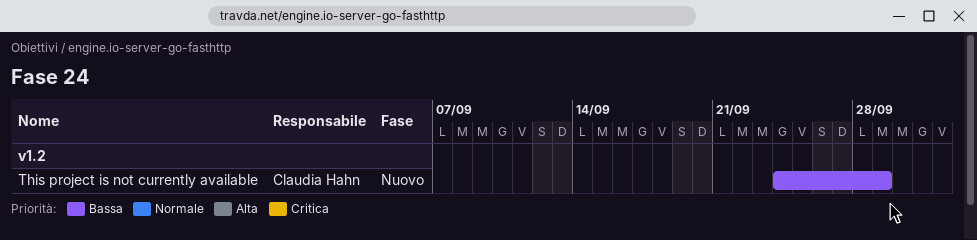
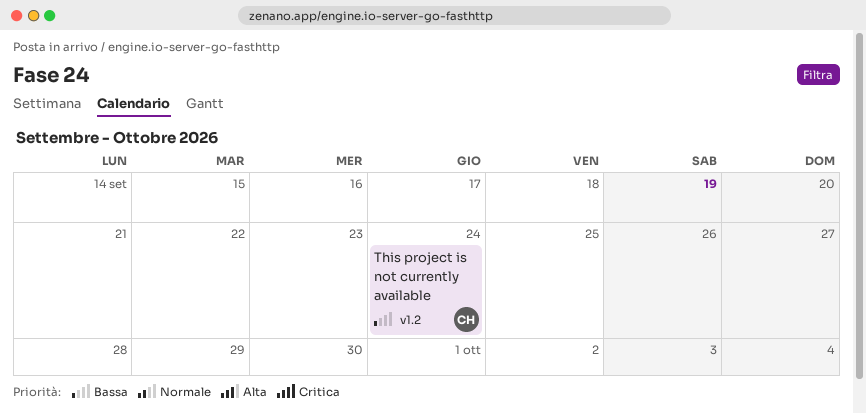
This project is not currently available, due: Sep 29 -> Sep 24

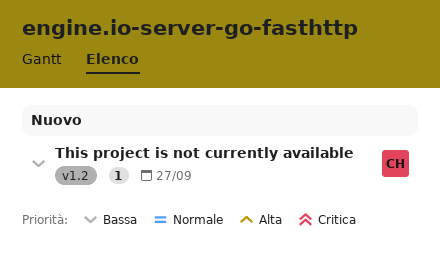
This project is not currently available, due: Sep 24 -> Sep 27

